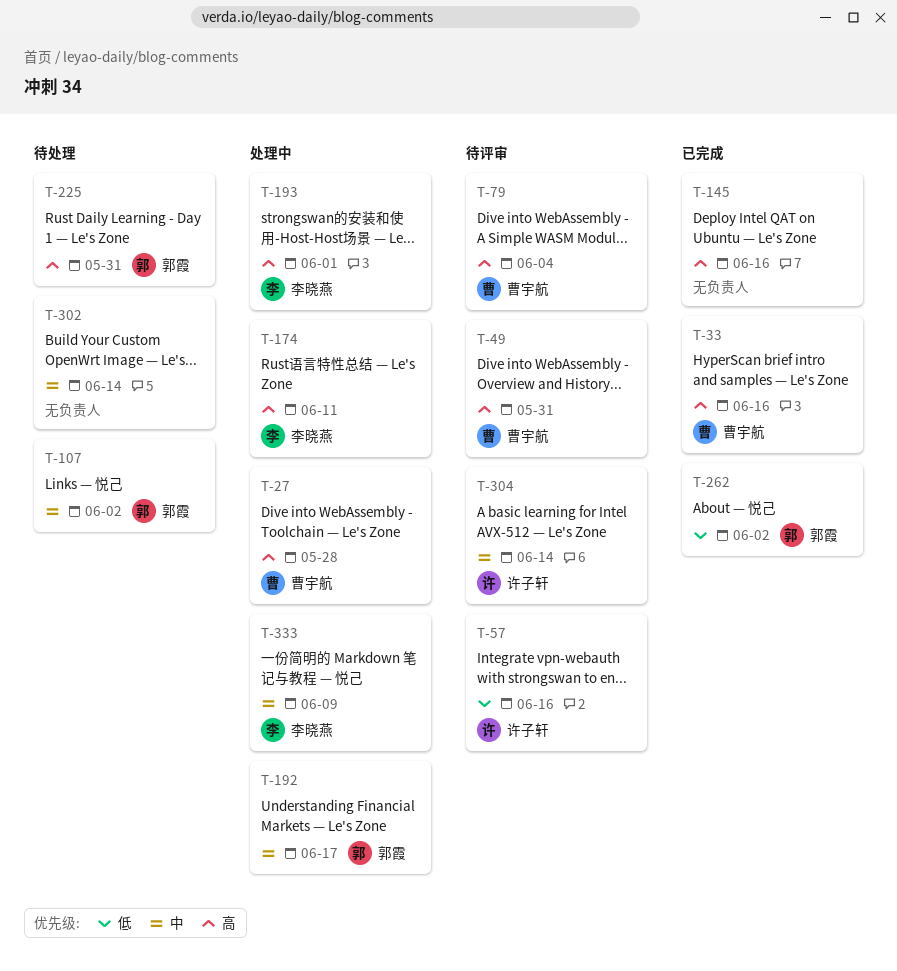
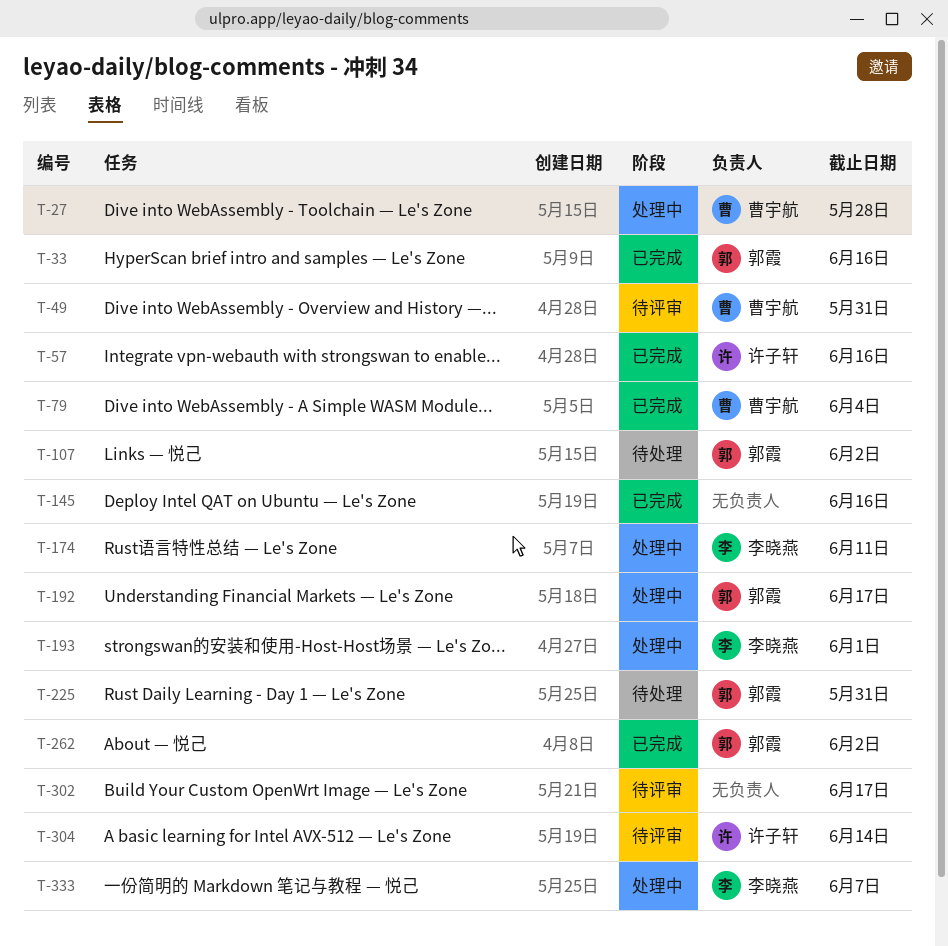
T-33, owner: 曹宇航 -> 郭霞
T-57, status: 待评审 -> 已完成
T-79, status: 待评审 -> 已完成
T-302, status: 待处理 -> 待评审
T-302, due: Jun 14 -> Jun 17
T-333, due: Jun 9 -> Jun 7

